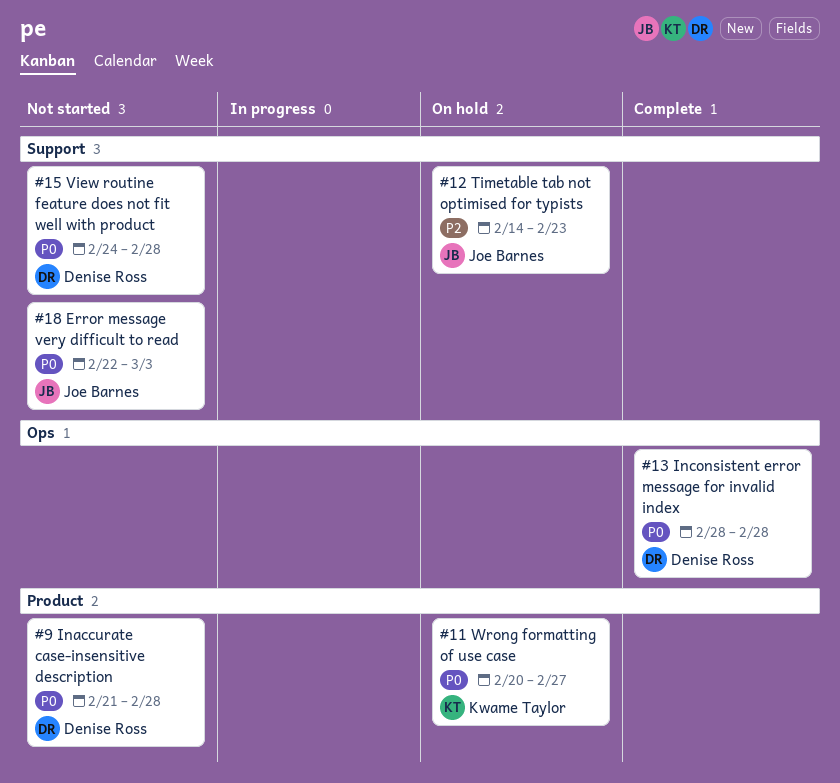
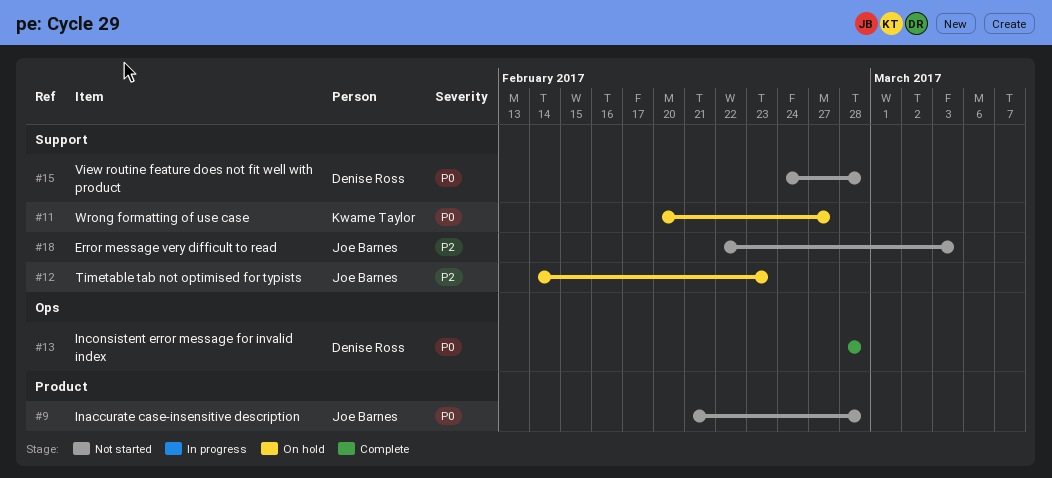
#9, owner: Denise Ross -> Joe Barnes
#11, label: Product -> Support
#18, priority: P0 -> P2

